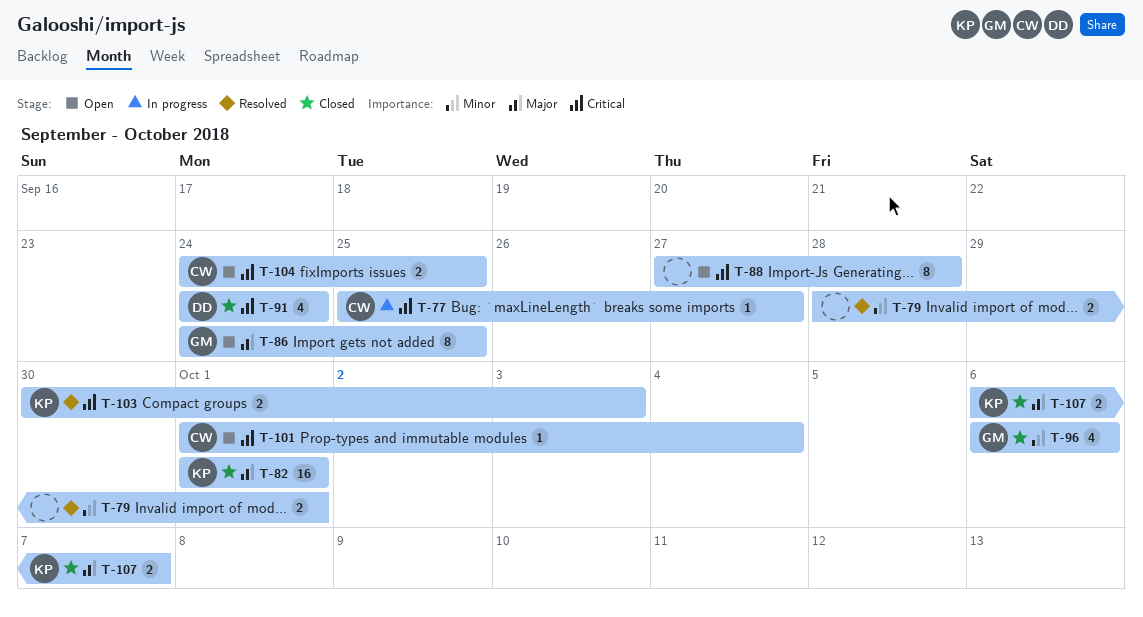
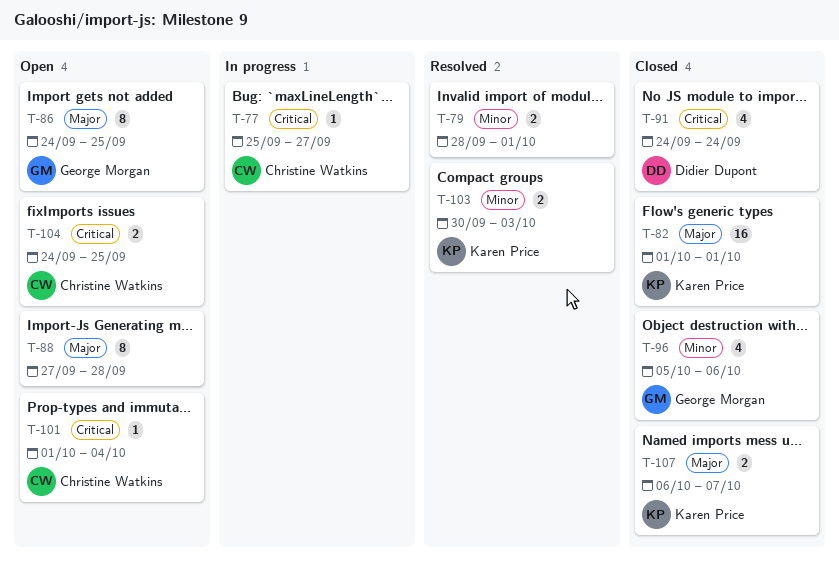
T-88, priority: Critical -> Major
T-96, start: Oct 6 -> Oct 5
T-103, priority: Critical -> Minor

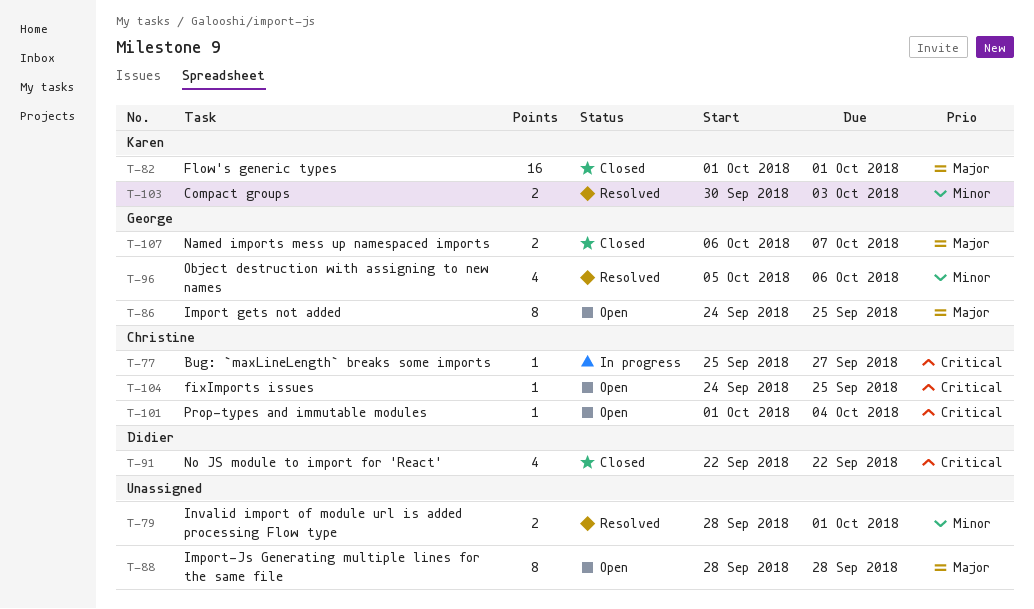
T-88, start: Sep 27 -> Sep 28
T-91, start: Sep 24 -> Sep 22
T-91, due: Sep 24 -> Sep 22
T-96, status: Closed -> Resolved
T-104, estimate: 2 -> 1
T-107, owner: Karen Price -> George Morgan

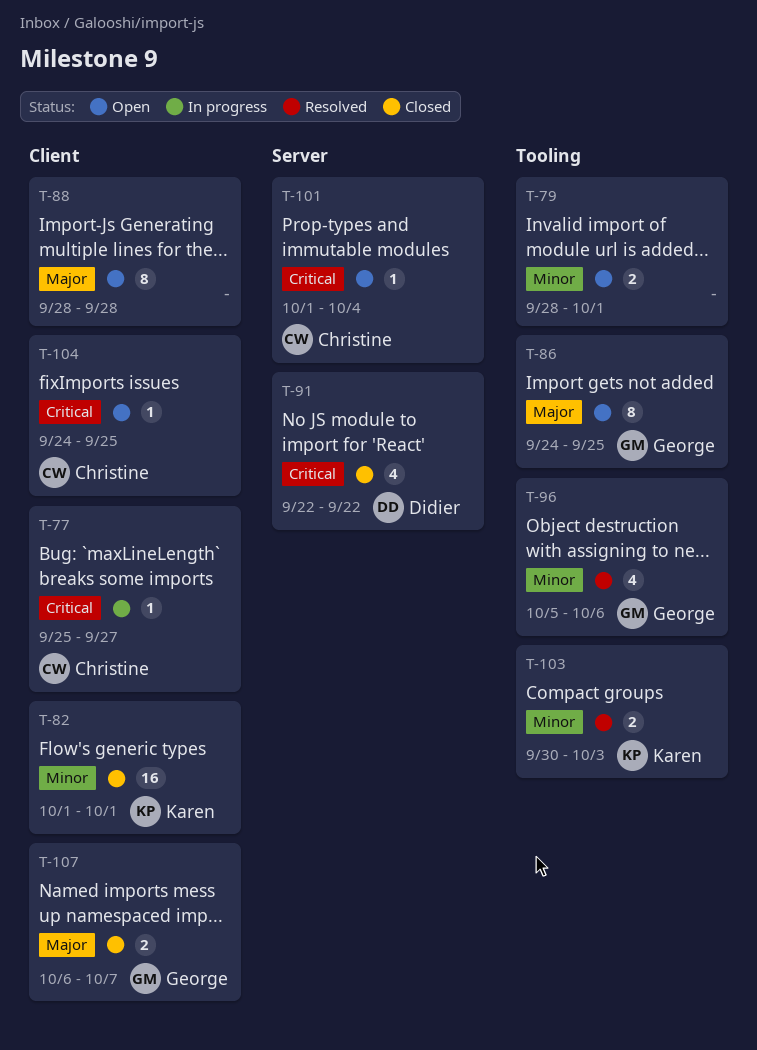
T-79, status: Resolved -> Open
T-82, priority: Major -> Minor

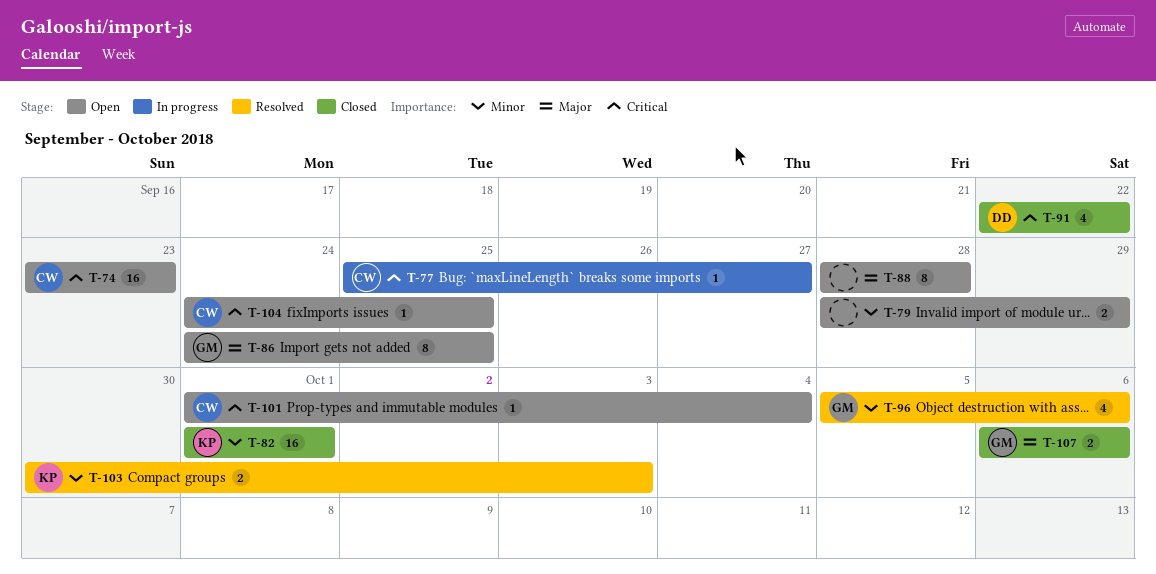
T-74: none -> present
T-79, due: Oct 1 -> Sep 29
T-107, due: Oct 7 -> Oct 6

